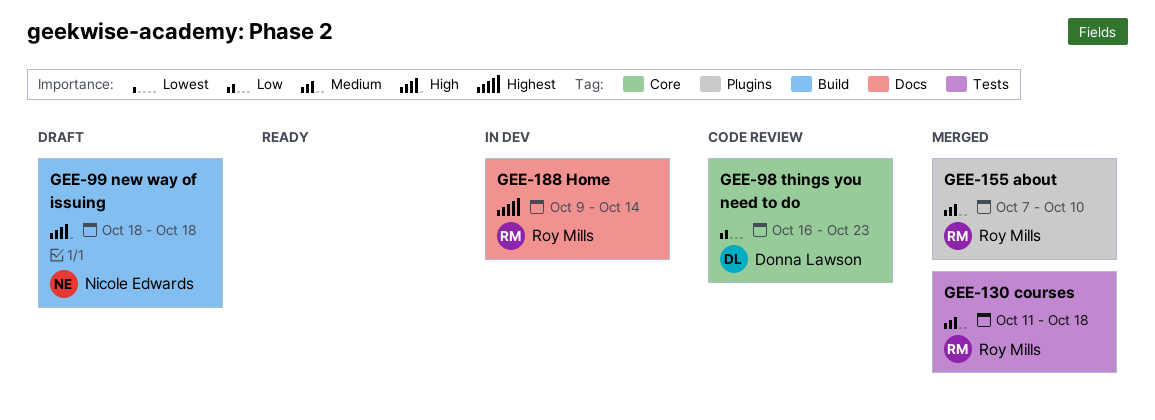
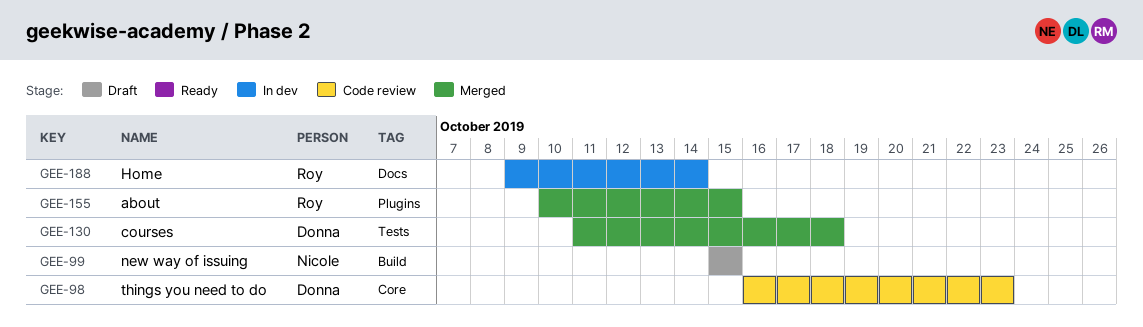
GEE-99, start: Oct 18 -> Oct 15
GEE-99, due: Oct 18 -> Oct 15
GEE-130, owner: Roy Mills -> Donna Lawson
GEE-155, start: Oct 7 -> Oct 10
GEE-155, due: Oct 10 -> Oct 15

